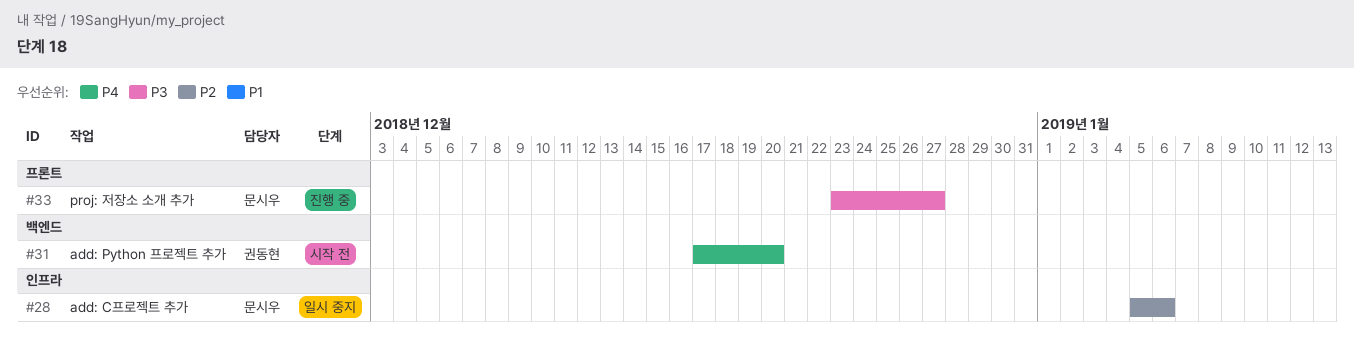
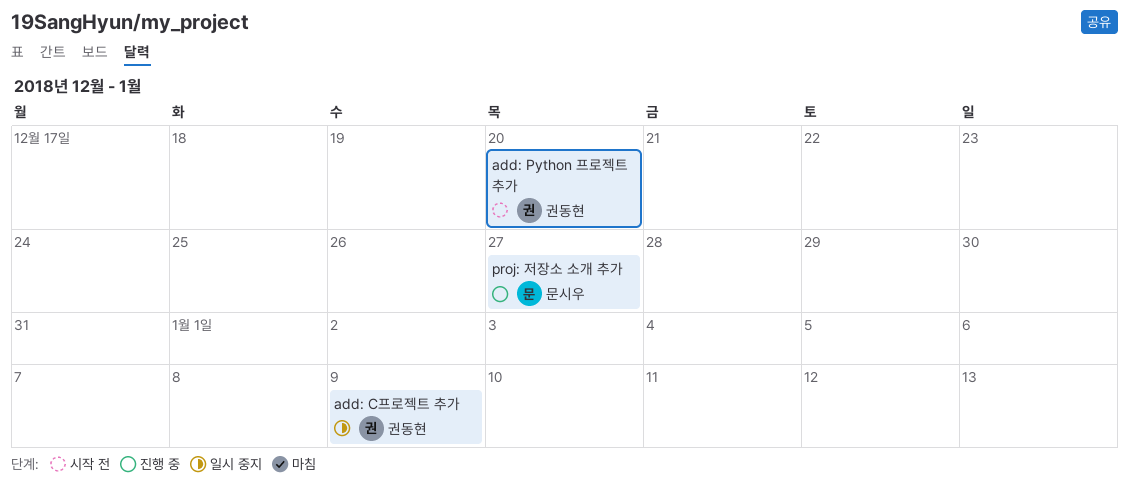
add: C프로젝트 추가, owner: 문시우 -> 권동현
add: C프로젝트 추가, due: Jan 6 -> Jan 9

